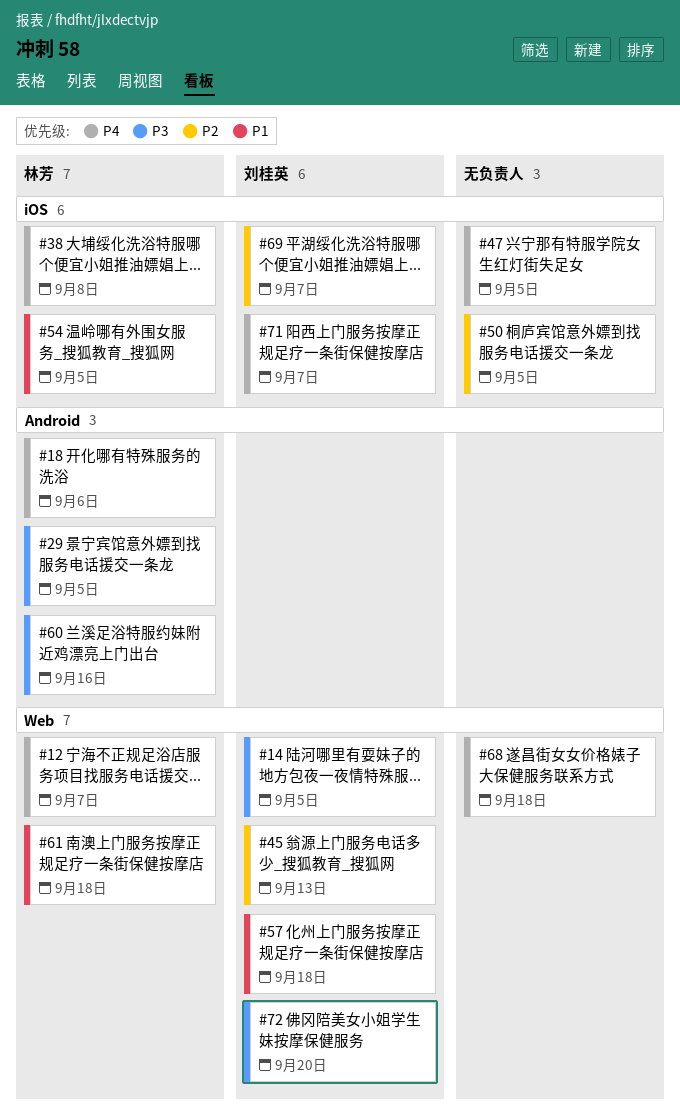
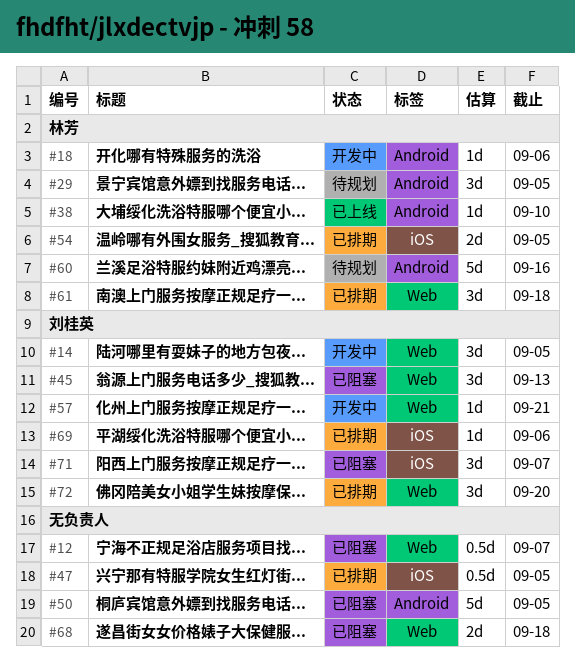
#12, owner: 林芳 -> none
#38, label: iOS -> Android
#38, due: Sep 8 -> Sep 10
#50, label: iOS -> Android
#57, due: Sep 18 -> Sep 21
#69, due: Sep 7 -> Sep 6

